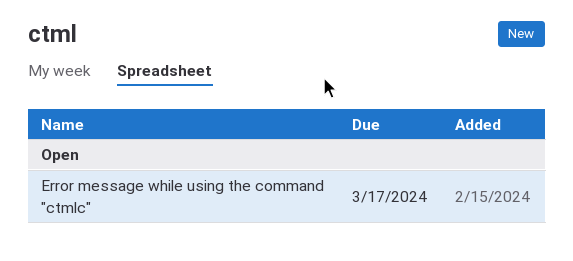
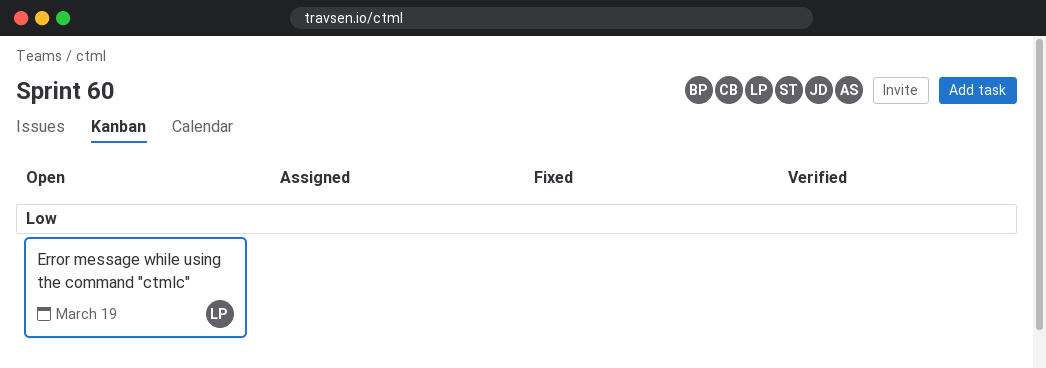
Error message while using the command "ctmlc", due: Mar 17 -> Mar 19

